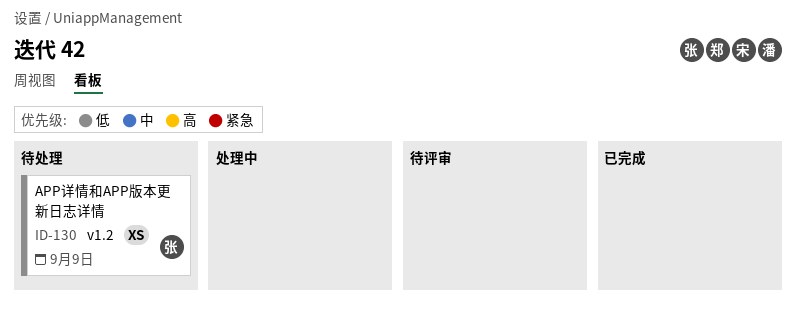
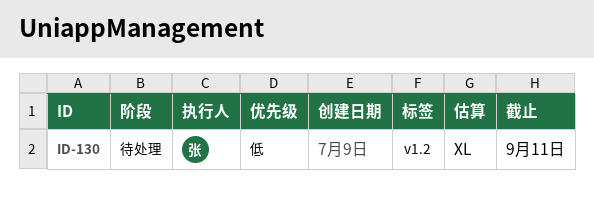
ID-130, estimate: XS -> XL
ID-130, due: Sep 9 -> Sep 11

